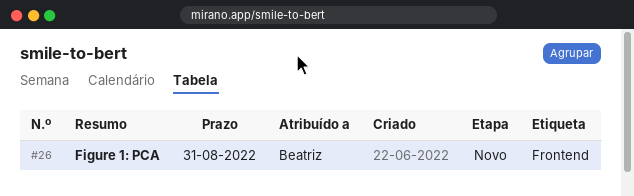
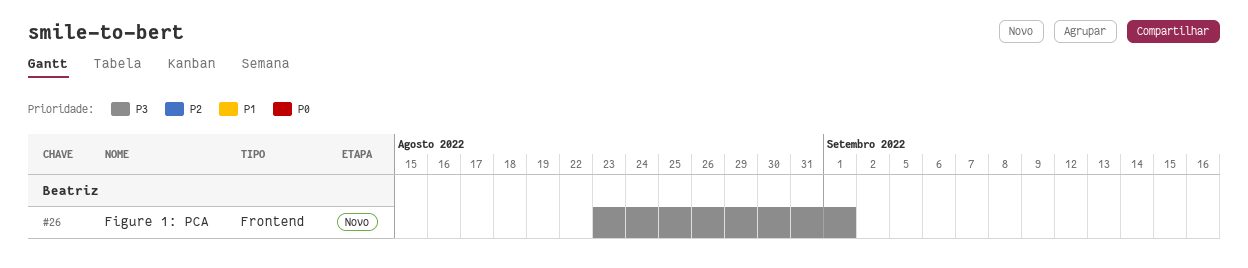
#26, due: Aug 31 -> Sep 1

